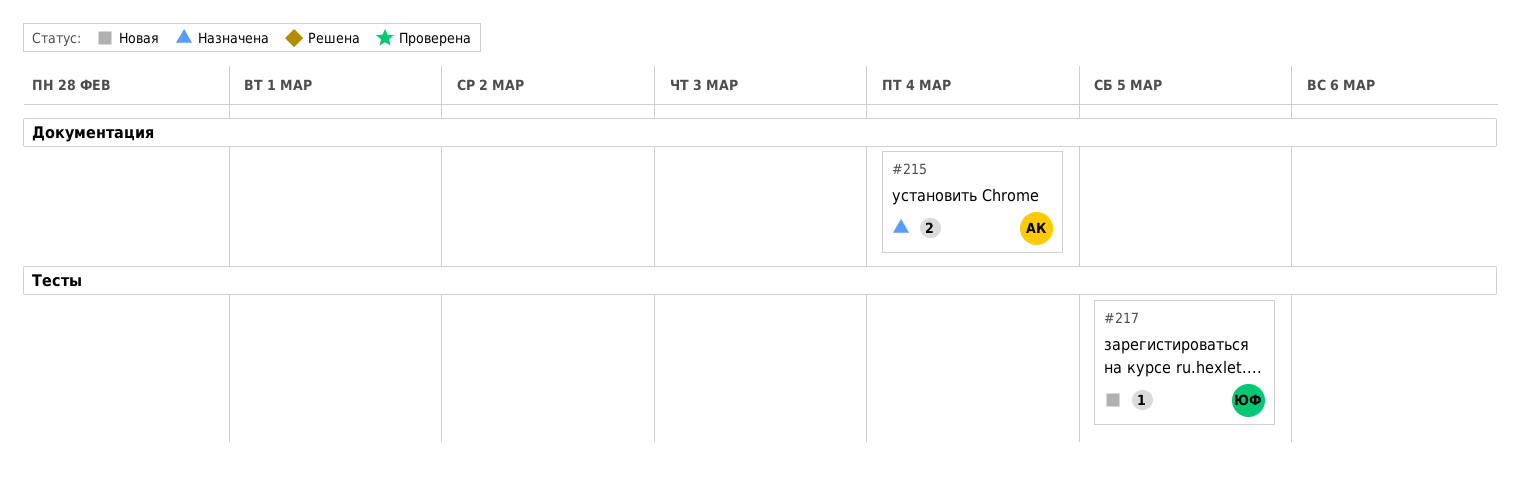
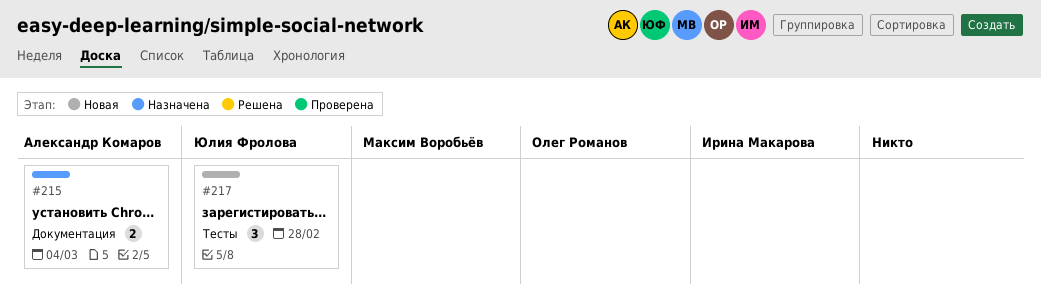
#217, estimate: 1 -> 3
#217, due: Mar 5 -> Feb 28

